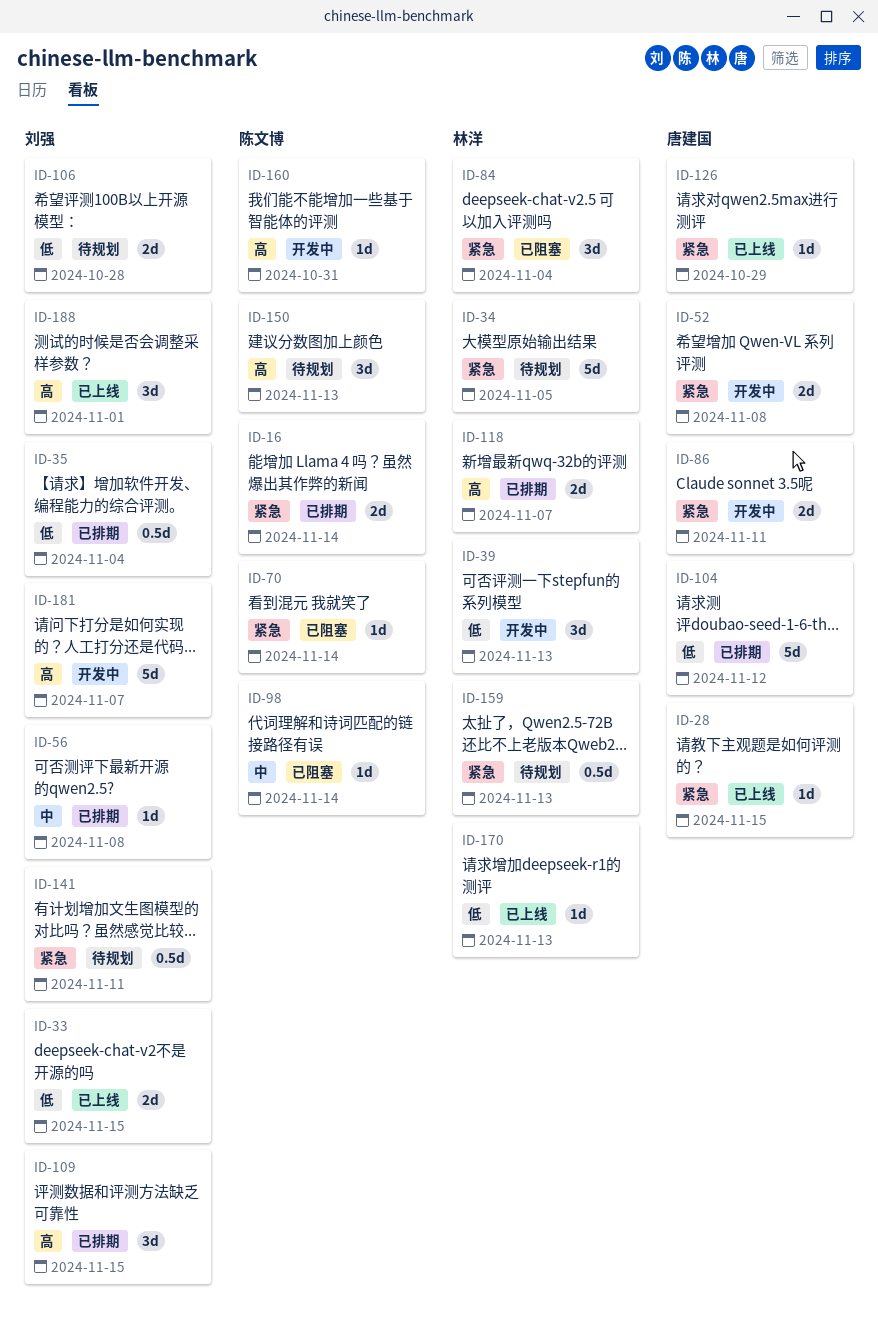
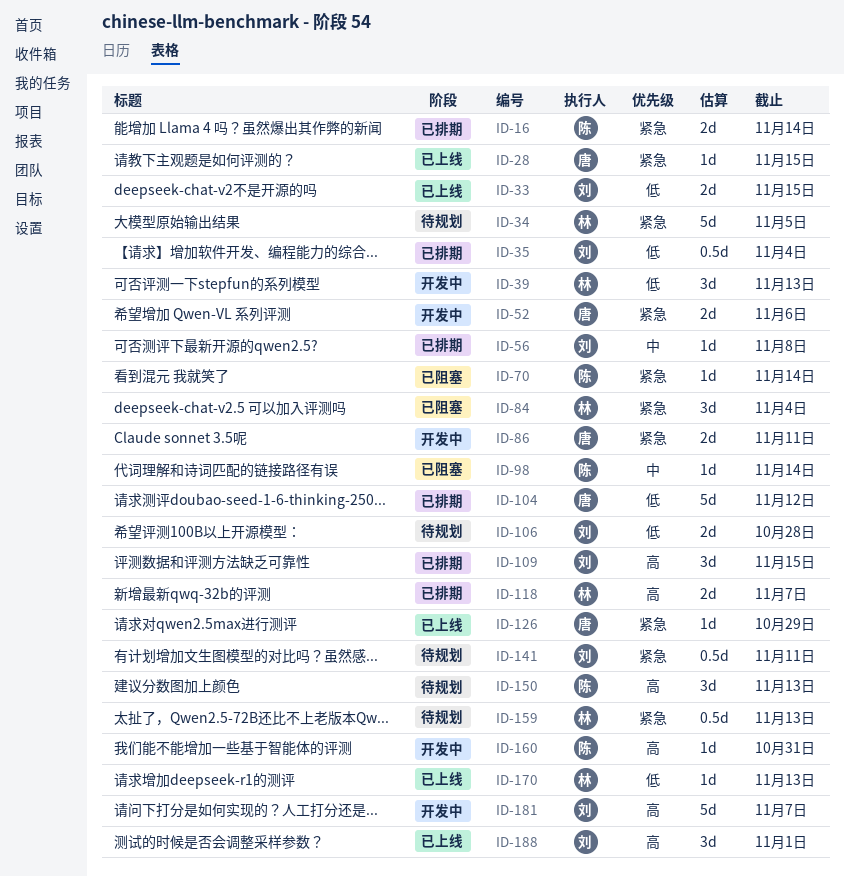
ID-52, due: Nov 8 -> Nov 6

